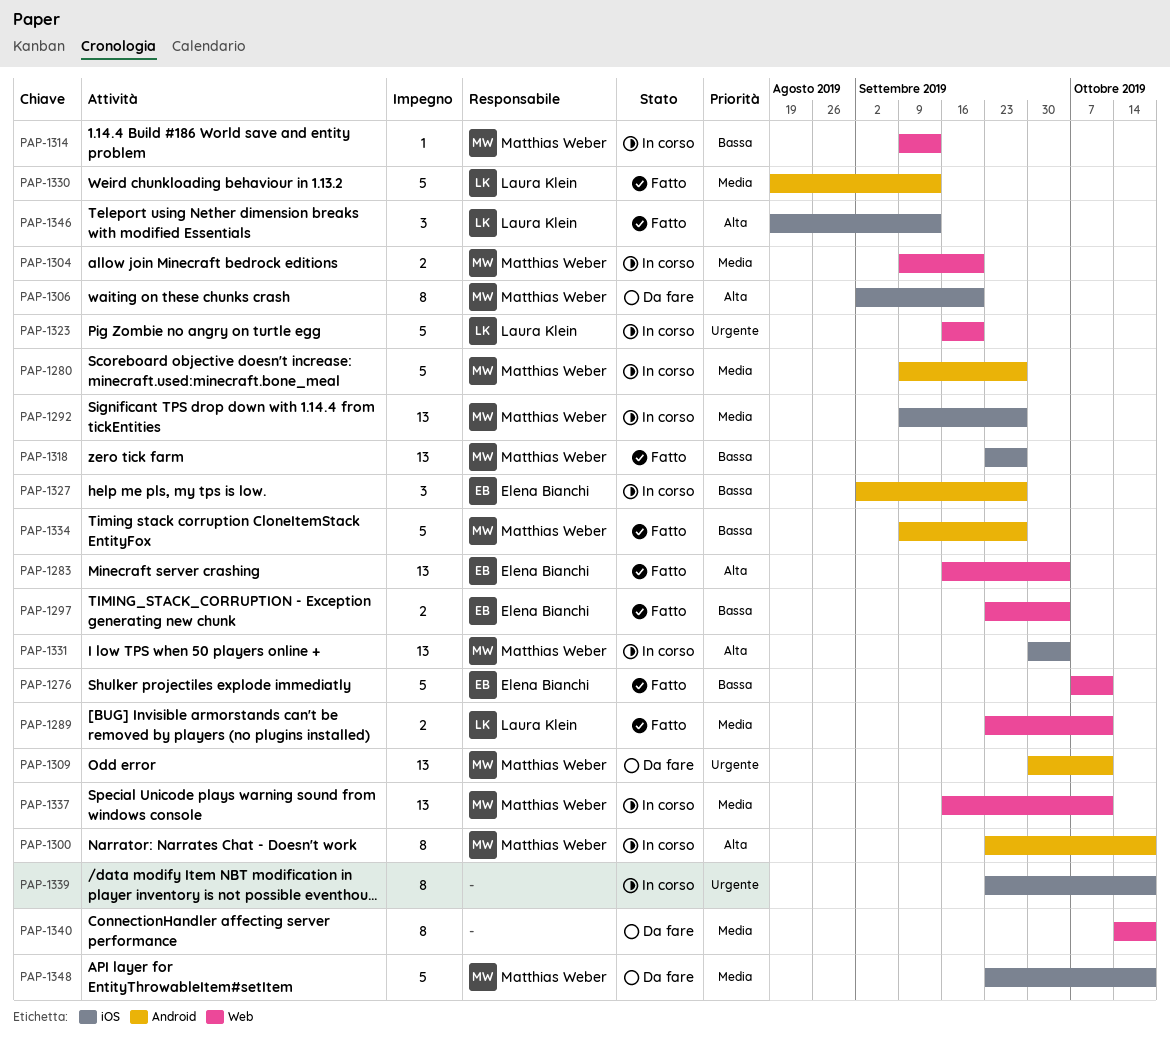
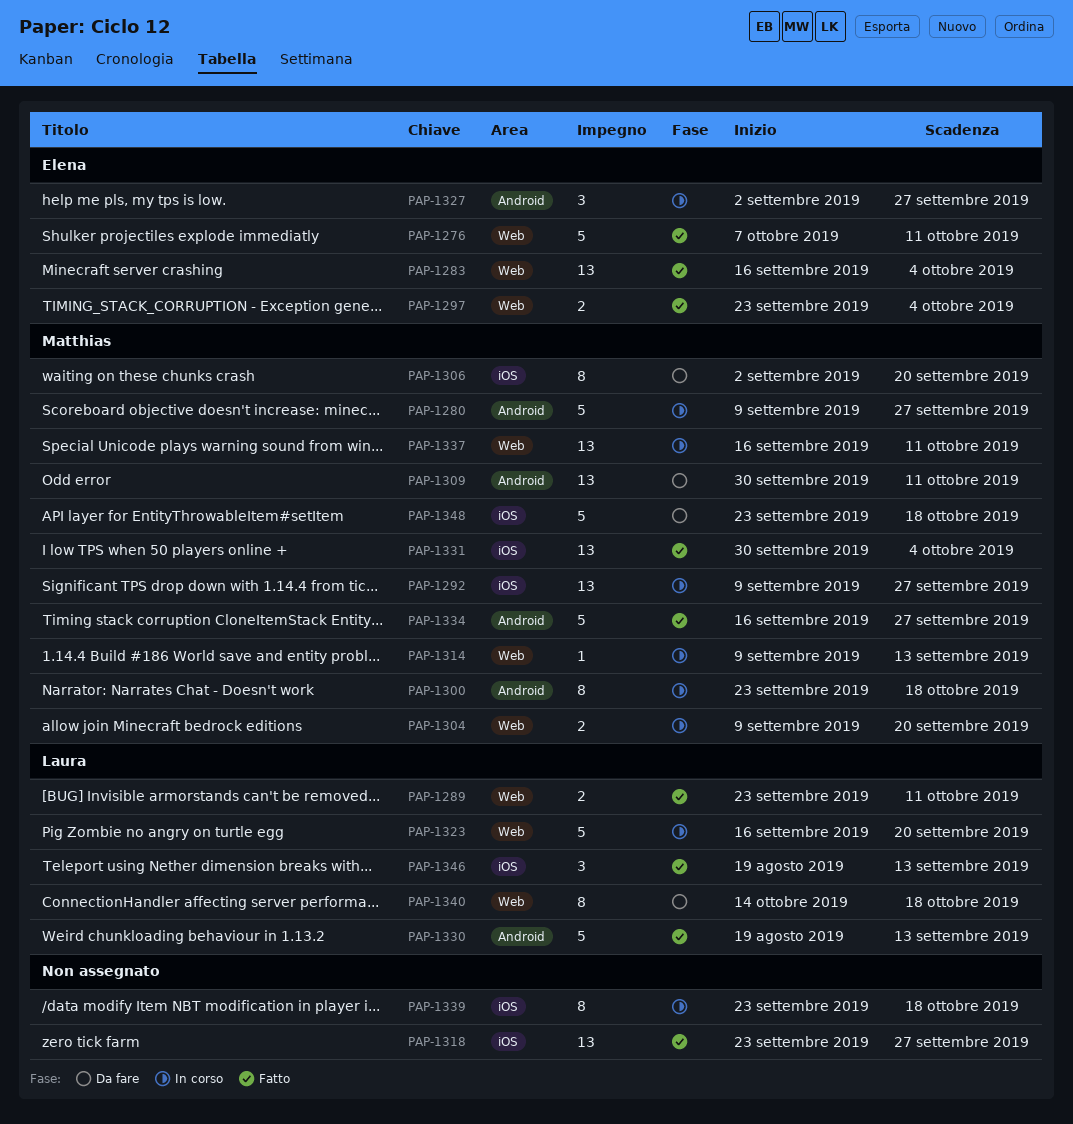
PAP-1318, owner: Matthias Weber -> none
PAP-1331, status: In corso -> Fatto
PAP-1334, start: Sep 9 -> Sep 16
PAP-1340, owner: none -> Laura Klein

